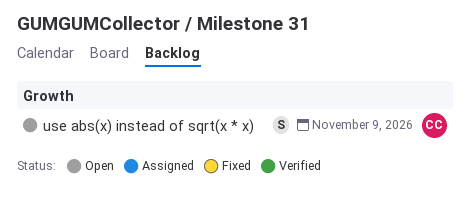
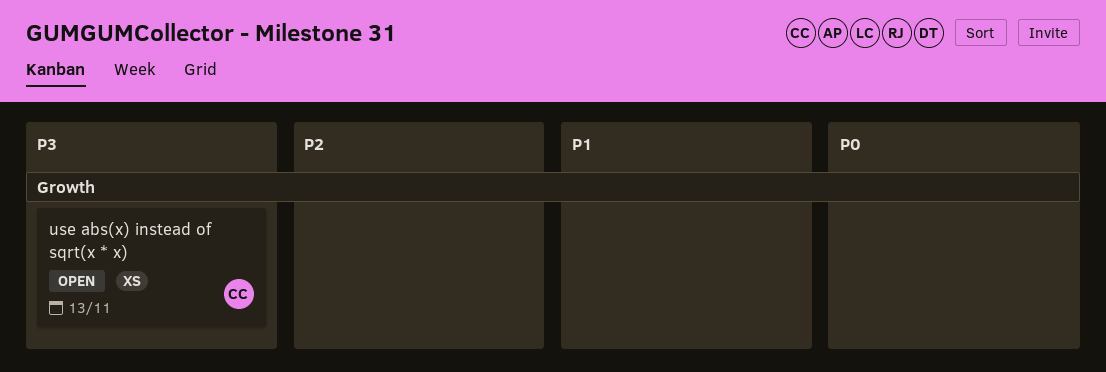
use abs(x) instead of sqrt(x * x), estimate: S -> XS
use abs(x) instead of sqrt(x * x), due: Nov 9 -> Nov 13

